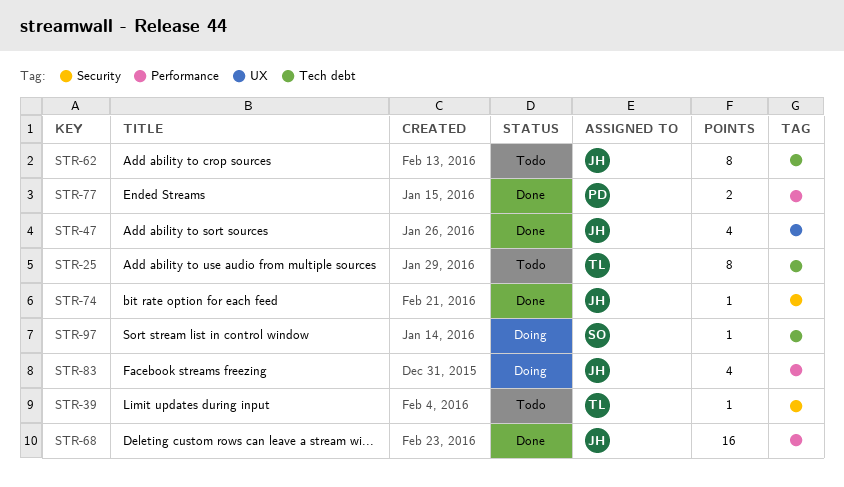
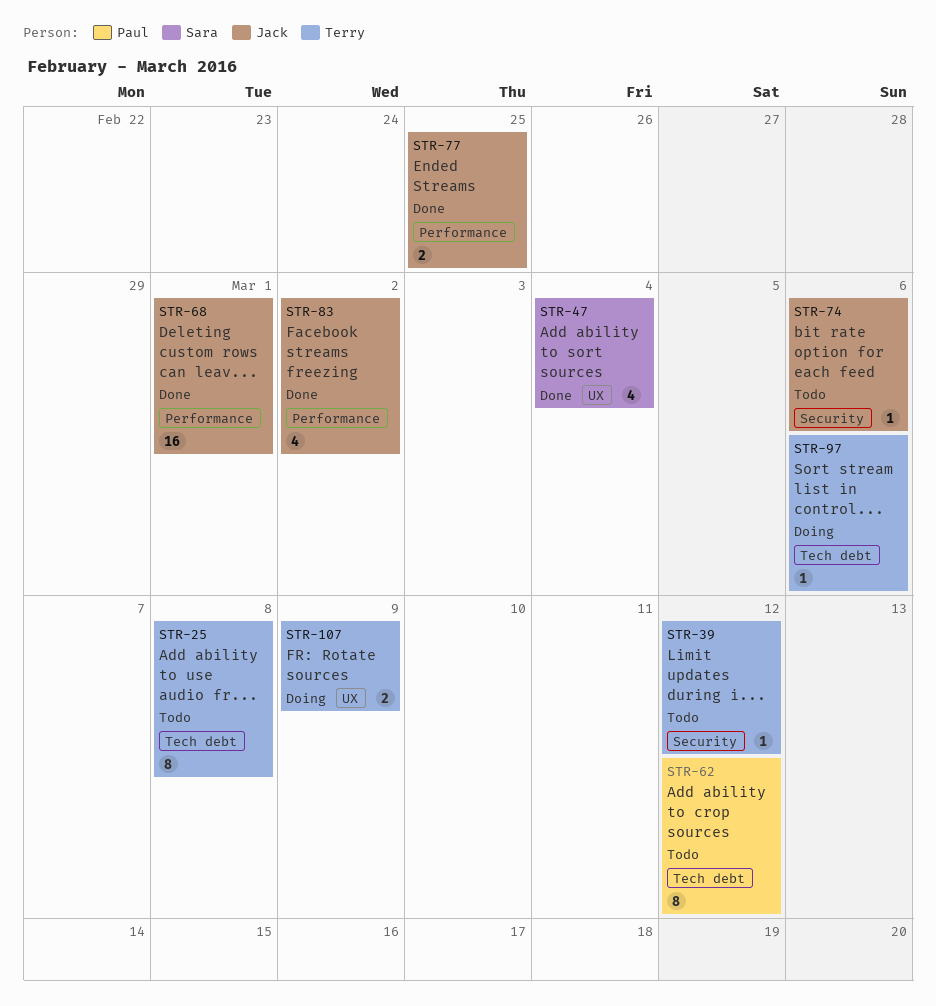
STR-47, owner: Jack -> Sara
STR-62, owner: Jack -> Paul
STR-74, status: Done -> Todo
STR-77, owner: Paul -> Jack
STR-83, status: Doing -> Done
STR-97, owner: Sara -> Terry
STR-107: none -> present

